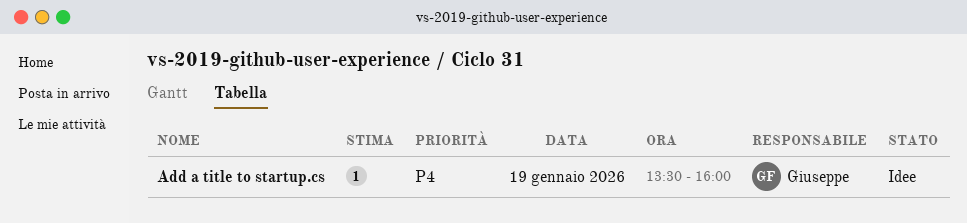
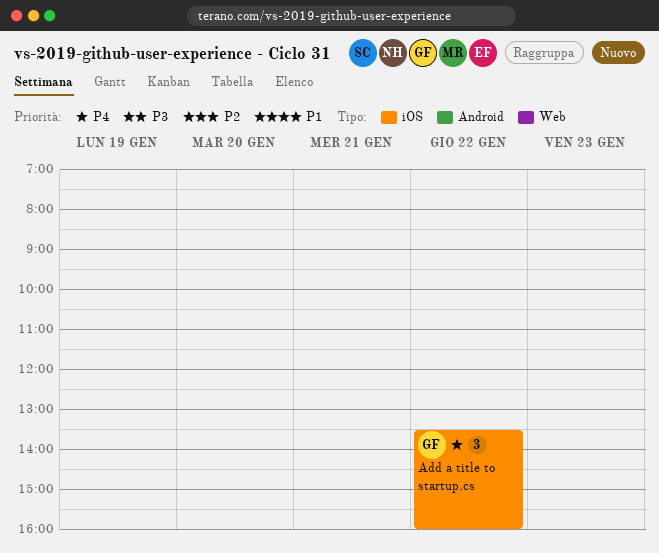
Add a title to startup.cs, estimate: 1 -> 3
Add a title to startup.cs, day: Jan 19 -> Jan 22

